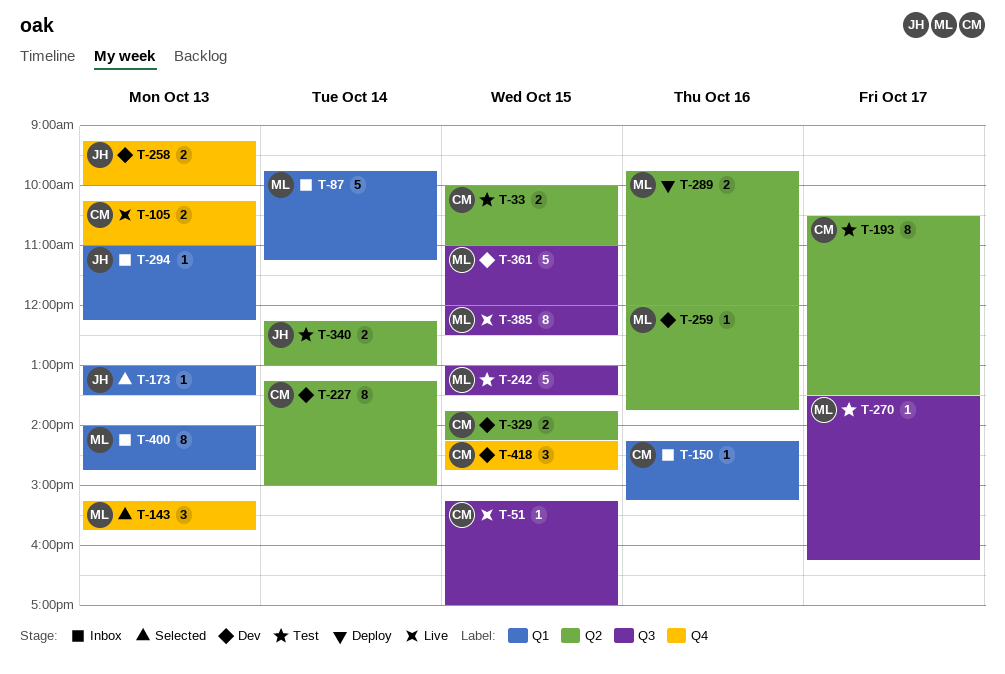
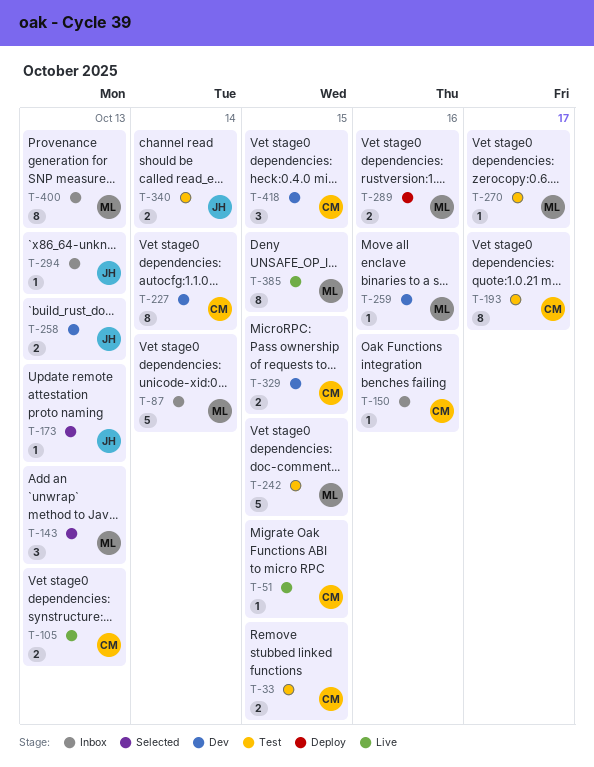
T-361: present -> none

